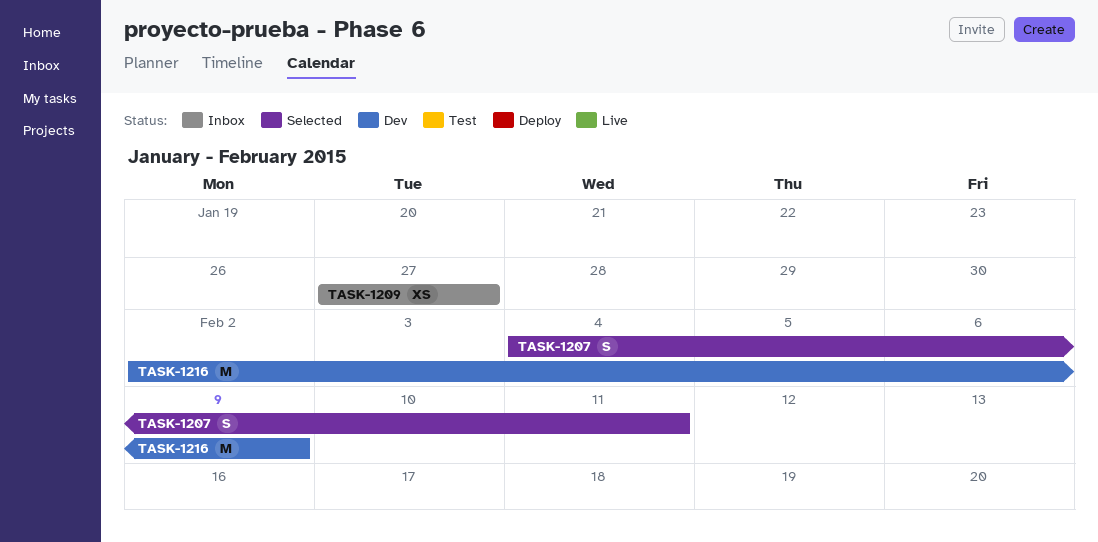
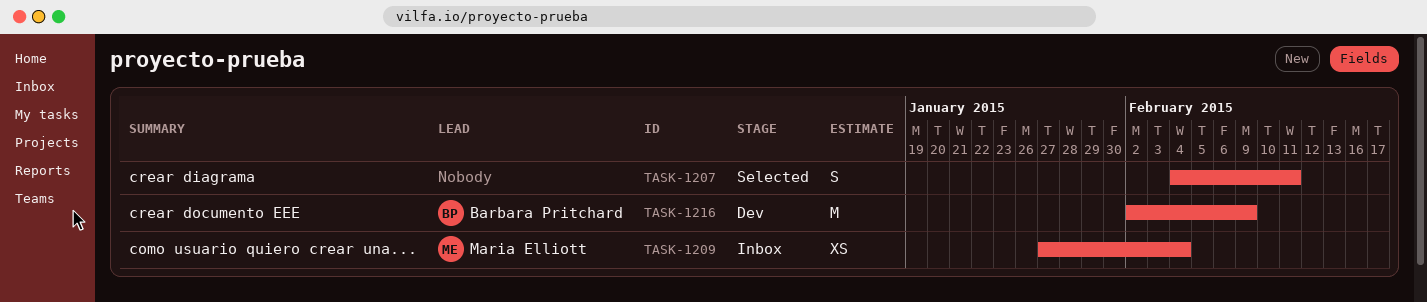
TASK-1209, due: Jan 27 -> Feb 4

